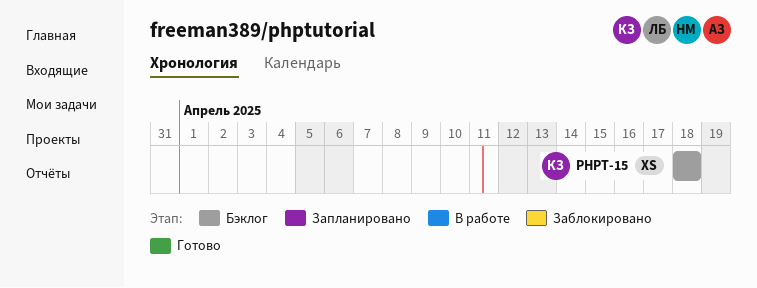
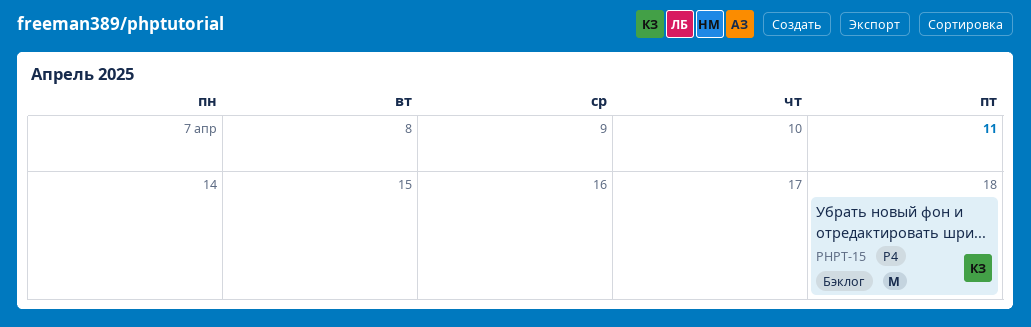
PHPT-15, estimate: XS -> M

